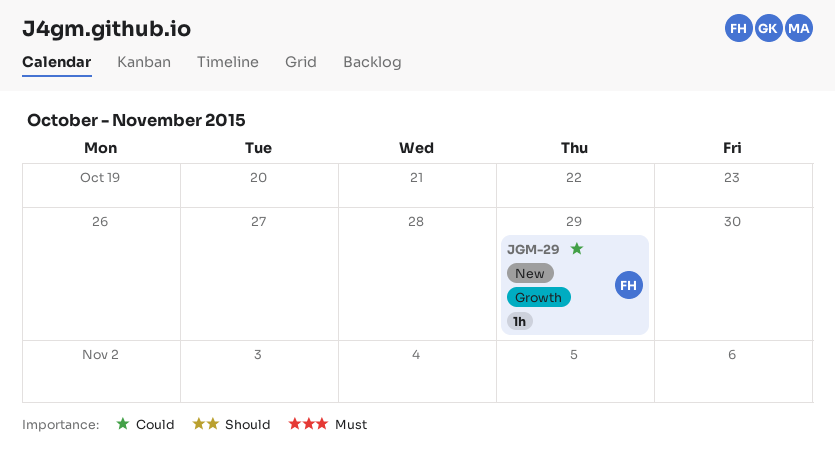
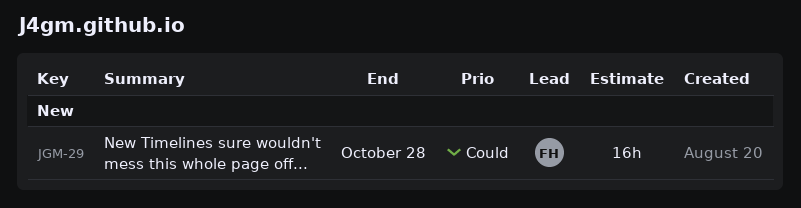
JGM-29, estimate: 1h -> 16h
JGM-29, due: Oct 29 -> Oct 28

